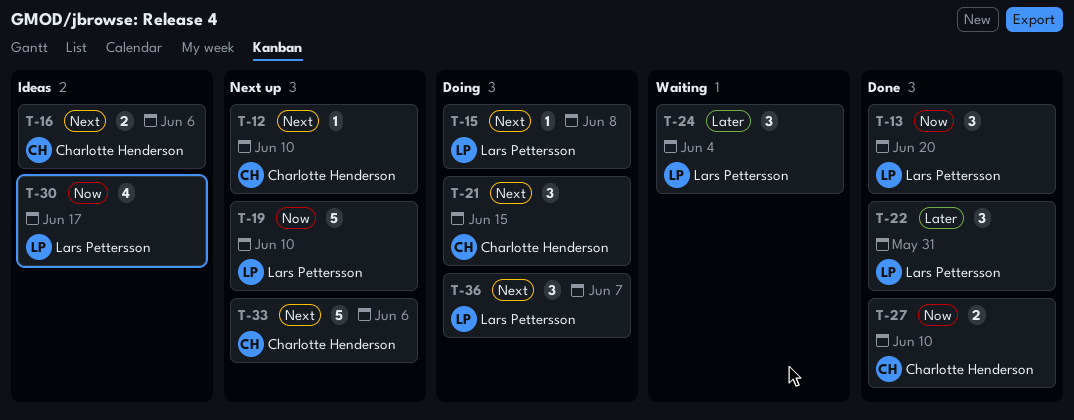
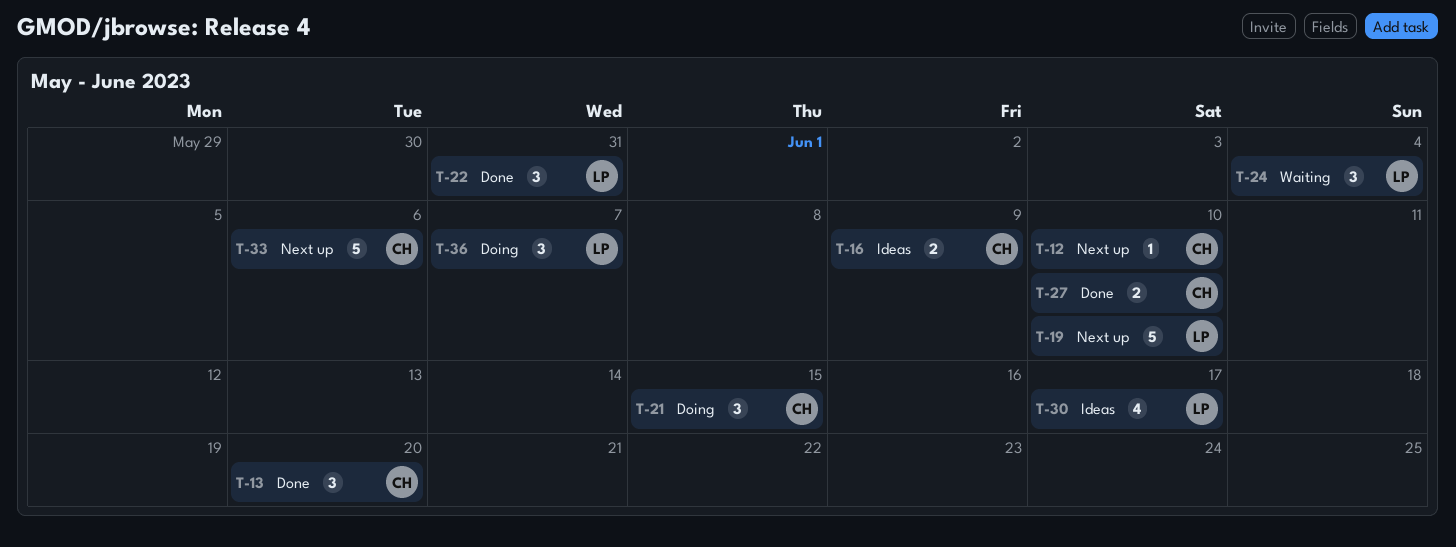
T-13, owner: Lars Pettersson -> Charlotte Henderson
T-15: present -> none
T-16, due: Jun 6 -> Jun 9

